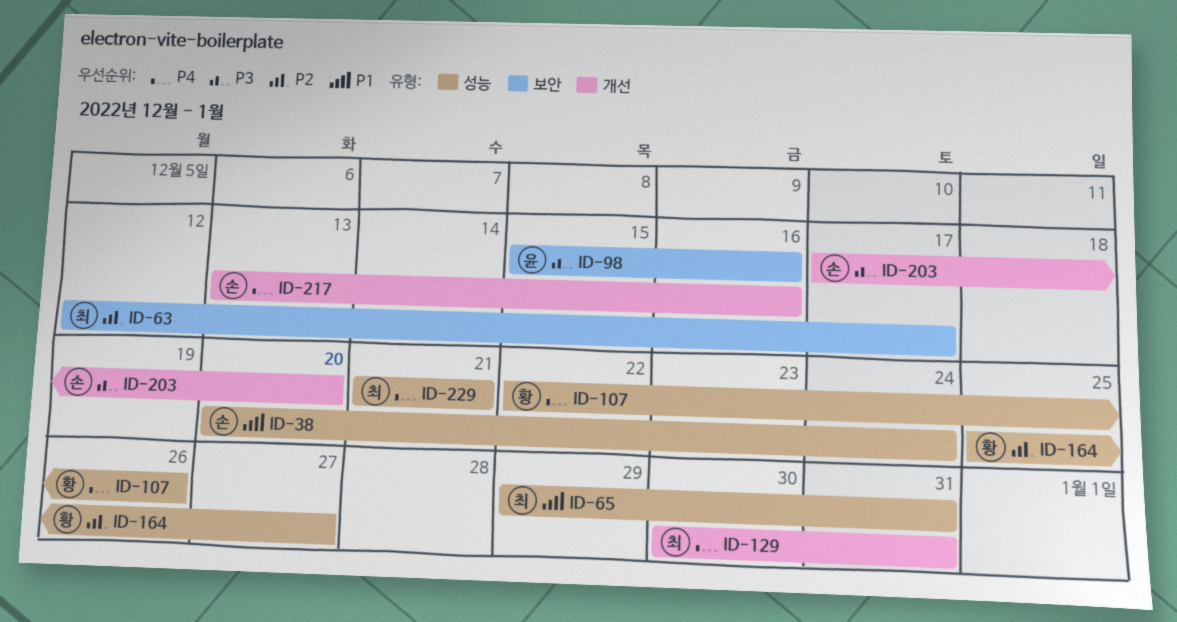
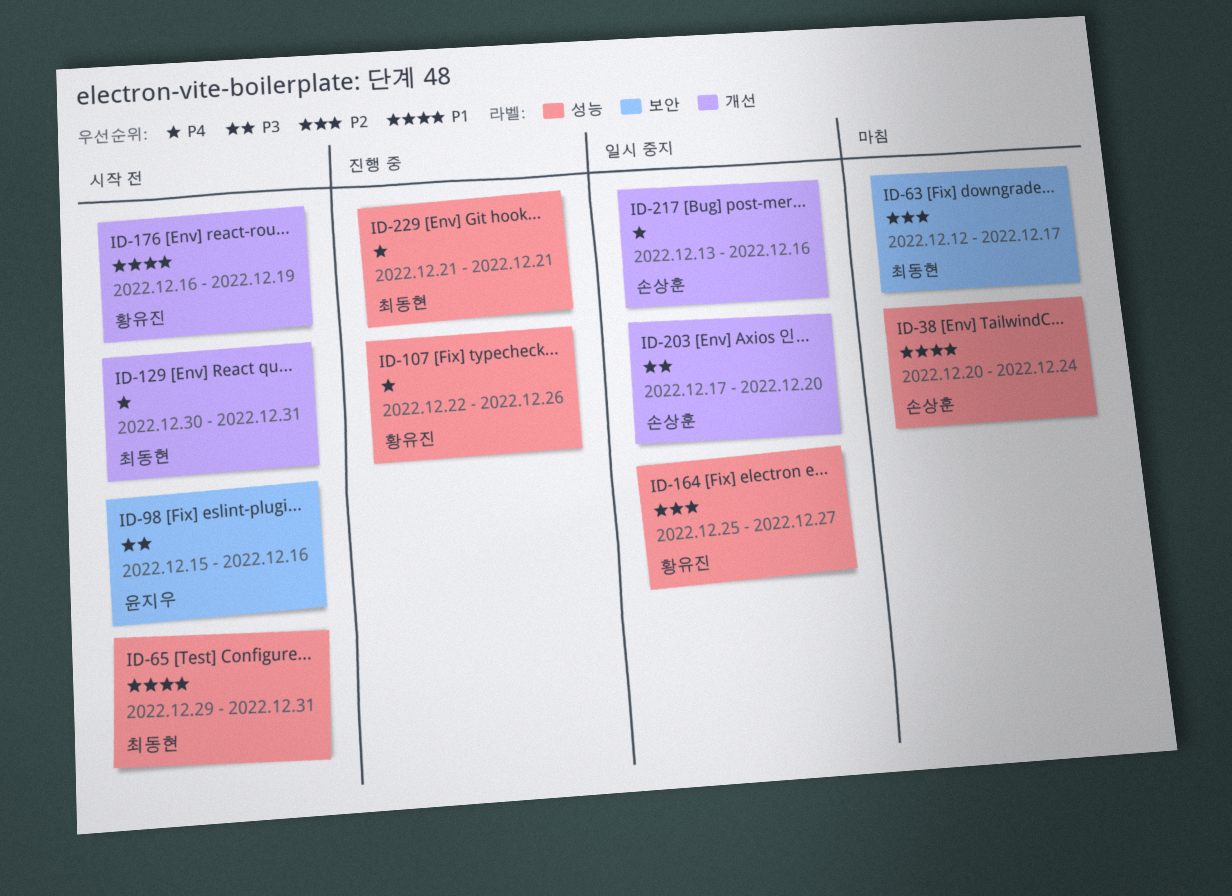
ID-176: none -> present

